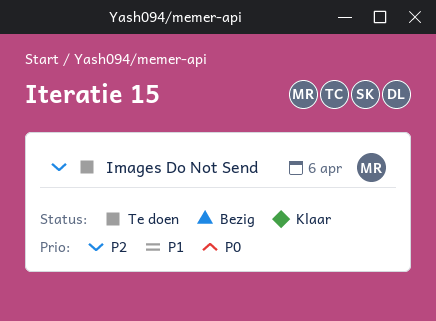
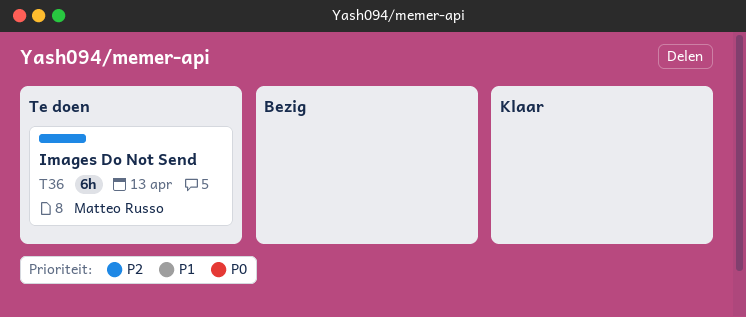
Images Do Not Send, due: Apr 6 -> Apr 13

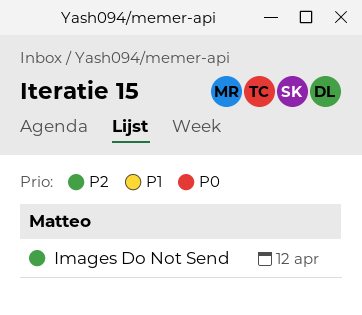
Images Do Not Send, due: Apr 13 -> Apr 12

